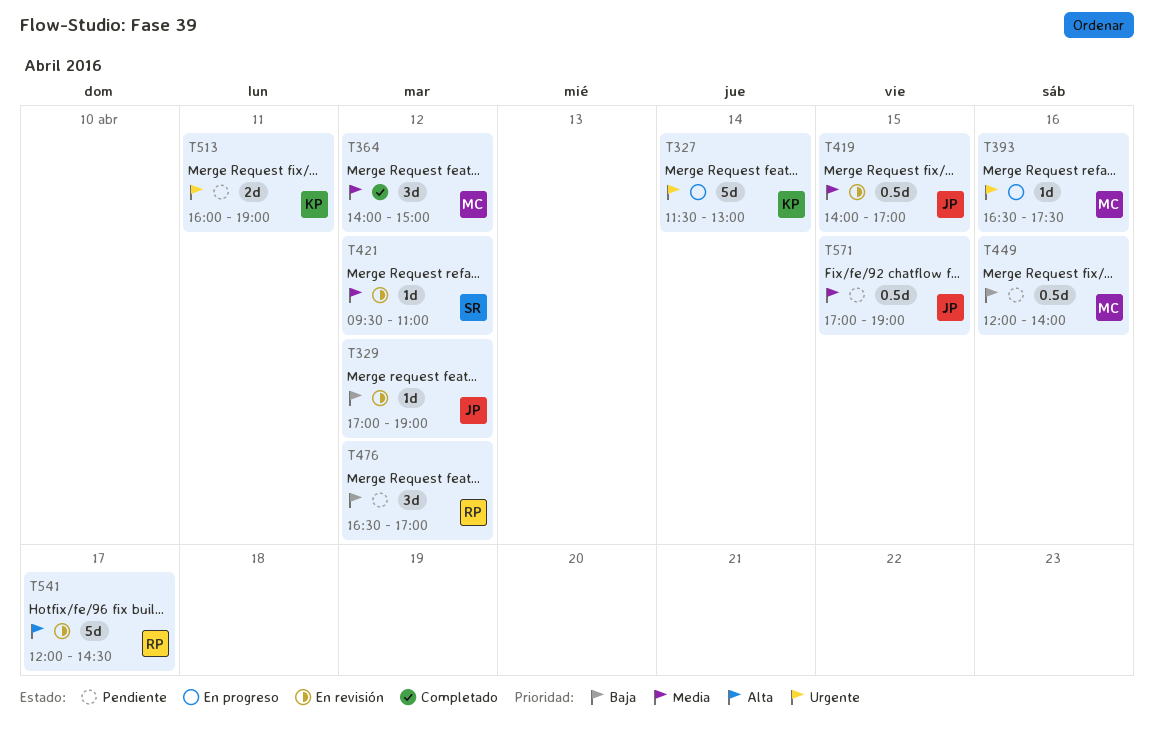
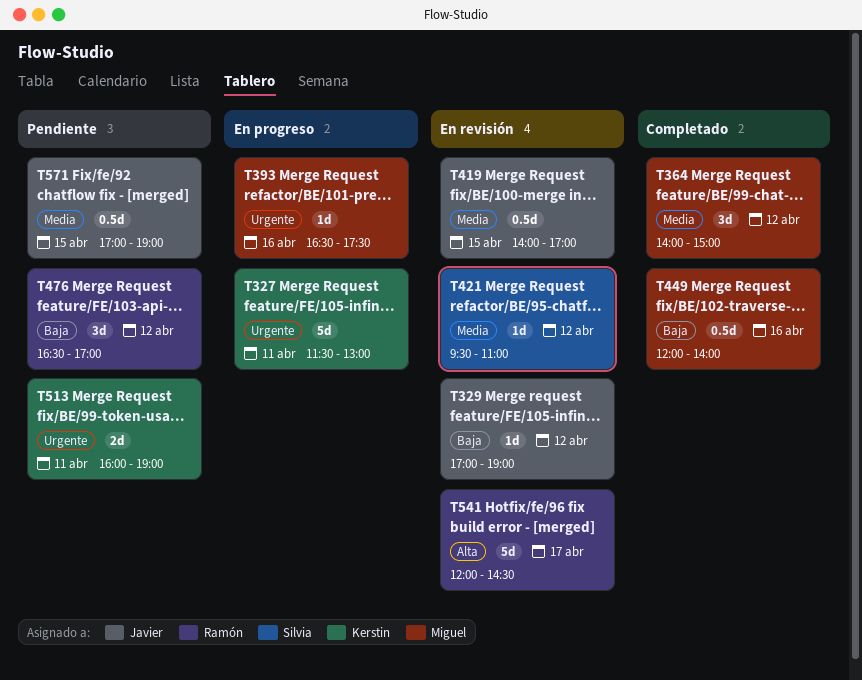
T327, day: Apr 14 -> Apr 11
T449, status: Pendiente -> Completado

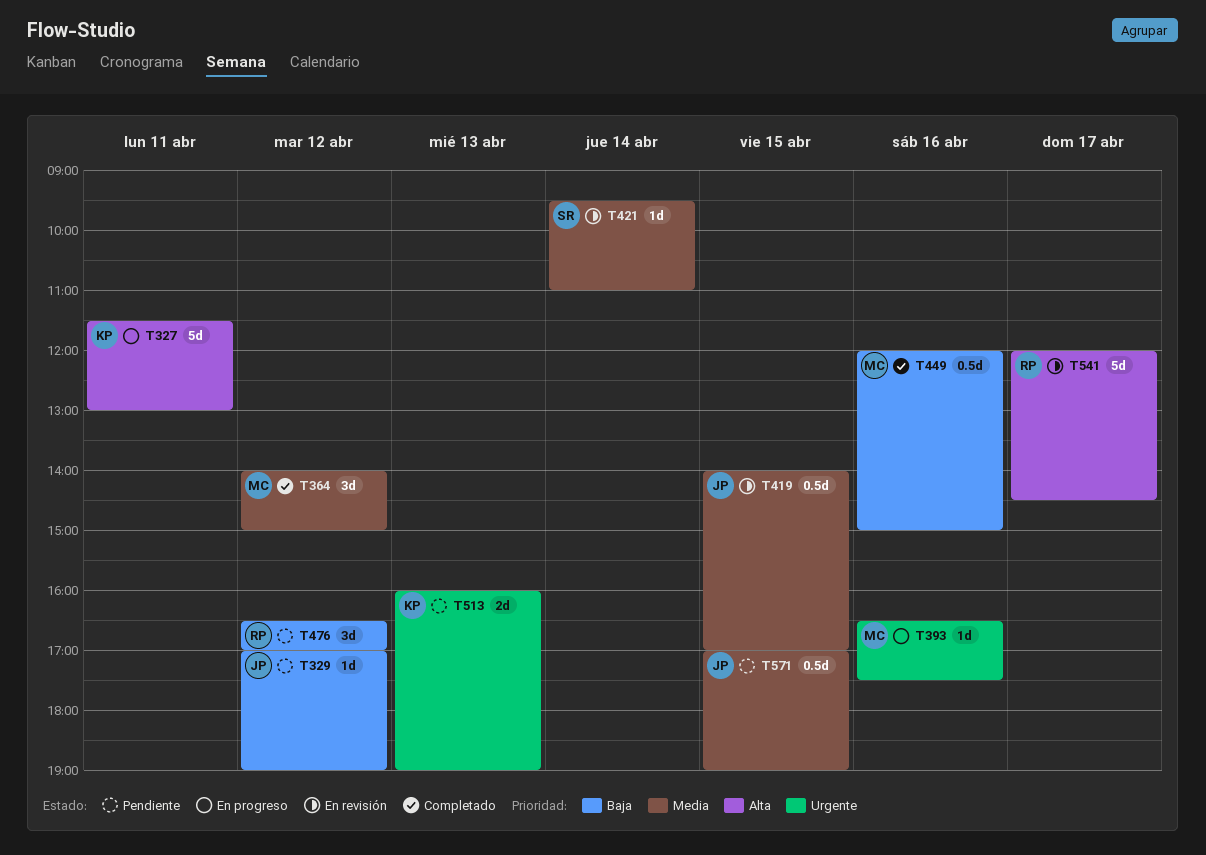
T327, priority: Urgente -> Alta
T329, status: En revisión -> Pendiente
T421, day: Apr 12 -> Apr 14
T449, ends: 14:00 -> 15:00
T513, day: Apr 11 -> Apr 13

